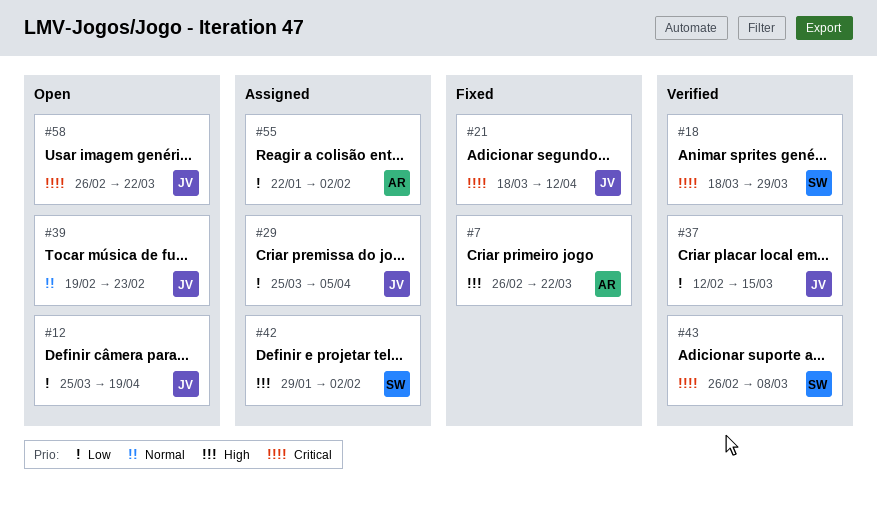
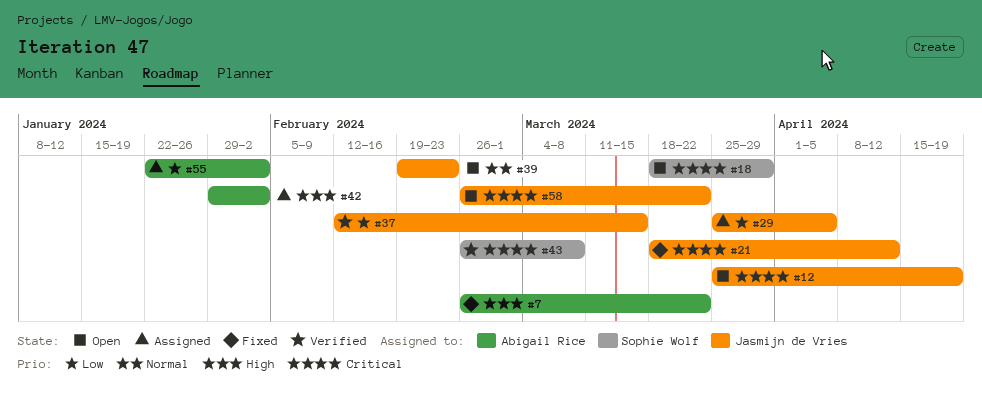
#12, priority: Low -> Critical
#18, status: Verified -> Open
#42, owner: Sophie Wolf -> Abigail Rice

